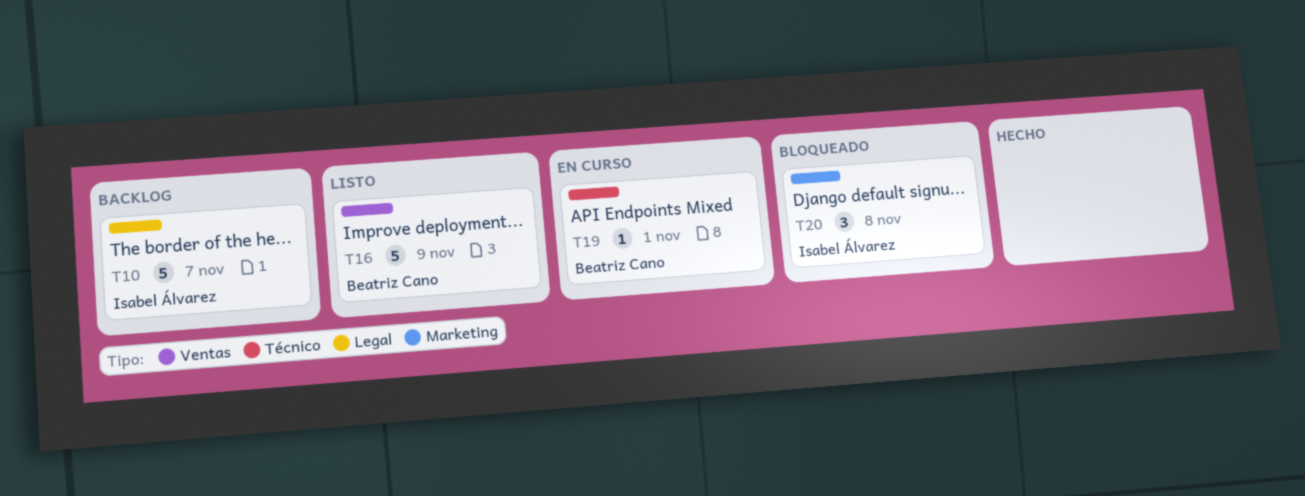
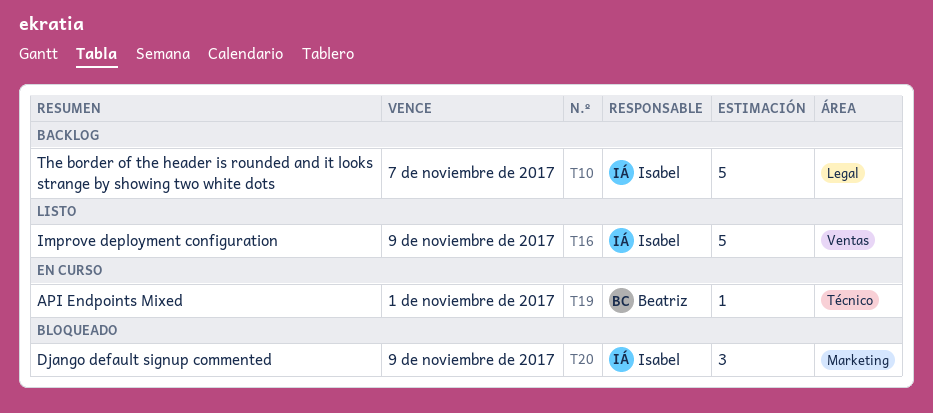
T16, owner: Beatriz Cano -> Isabel Álvarez
T20, due: Nov 8 -> Nov 9

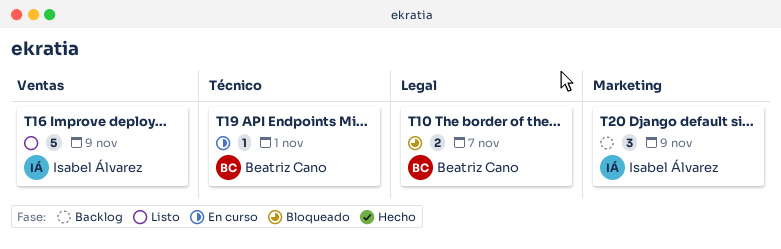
T10, status: Backlog -> Bloqueado
T10, owner: Isabel Álvarez -> Beatriz Cano
T10, estimate: 5 -> 2
T20, status: Bloqueado -> Backlog

